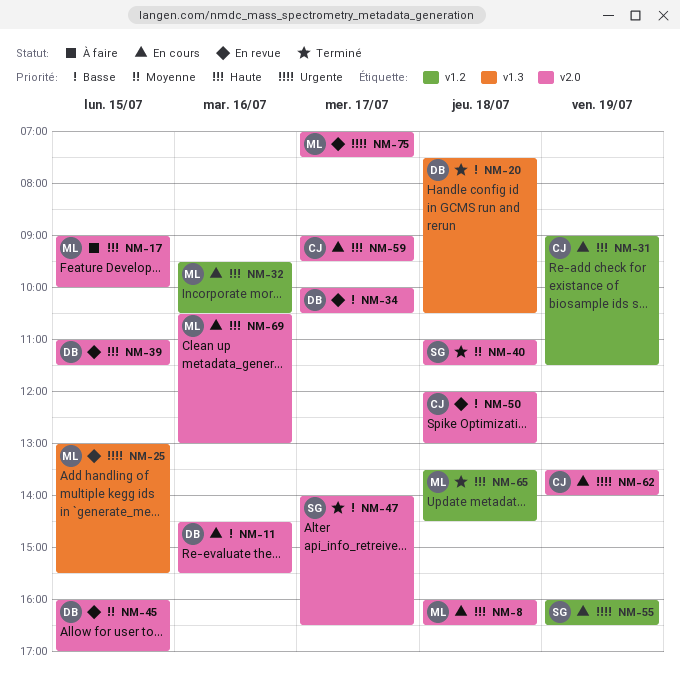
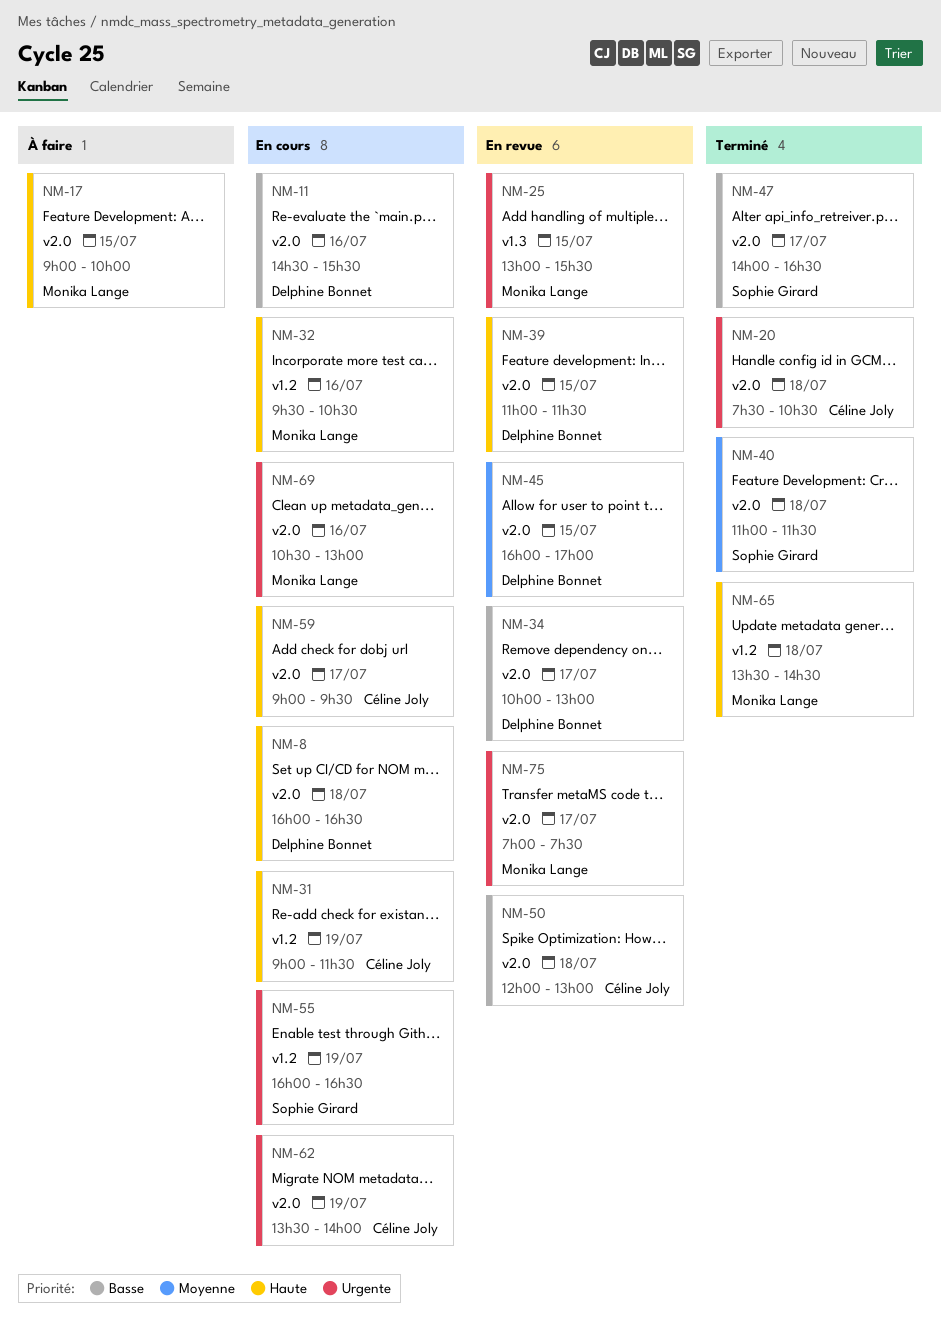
NM-8, owner: Monika Lange -> Delphine Bonnet
NM-20, owner: Delphine Bonnet -> Céline Joly
NM-20, priority: Basse -> Urgente
NM-20, label: v1.3 -> v2.0
NM-34, ends: 10:30 -> 13:00
NM-69, priority: Haute -> Urgente

